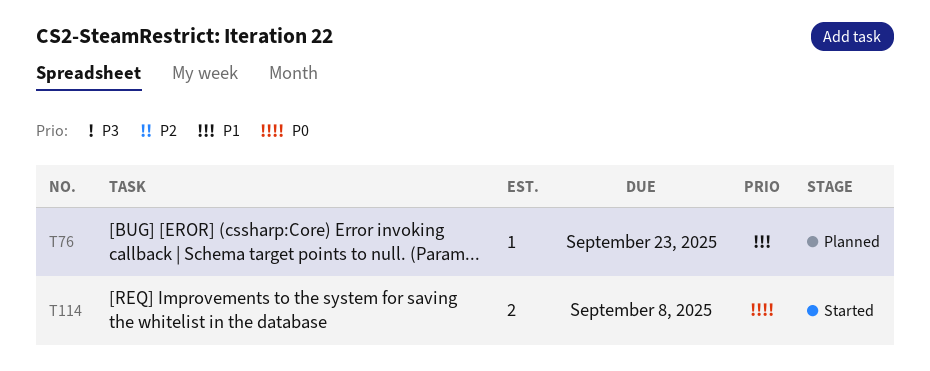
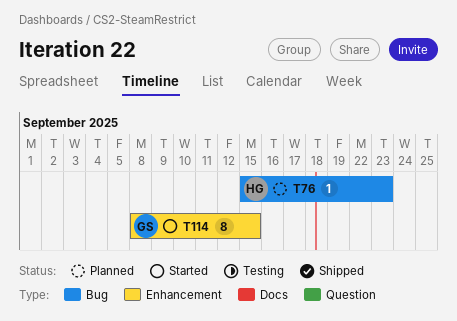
T114, estimate: 2 -> 8
T114, due: Sep 8 -> Sep 15

